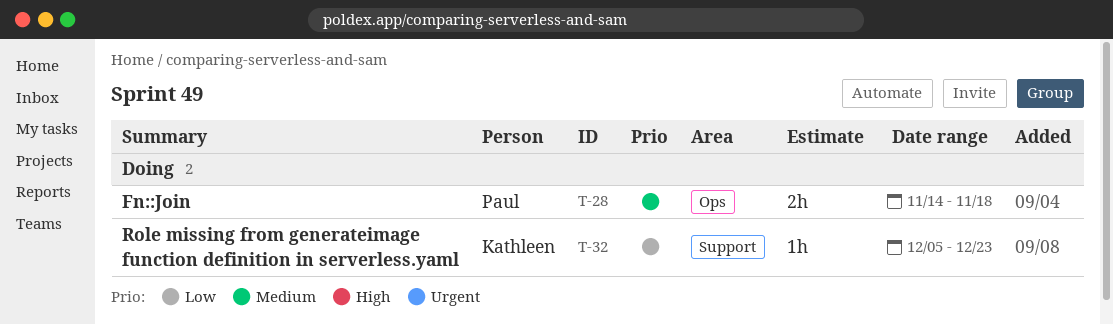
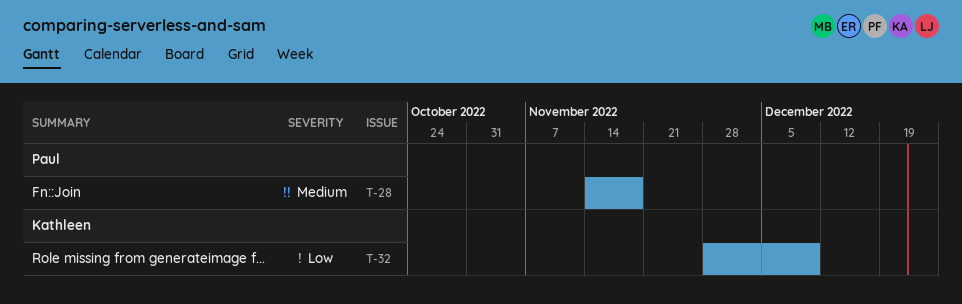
T-32, start: Dec 5 -> Nov 28
T-32, due: Dec 23 -> Dec 9

